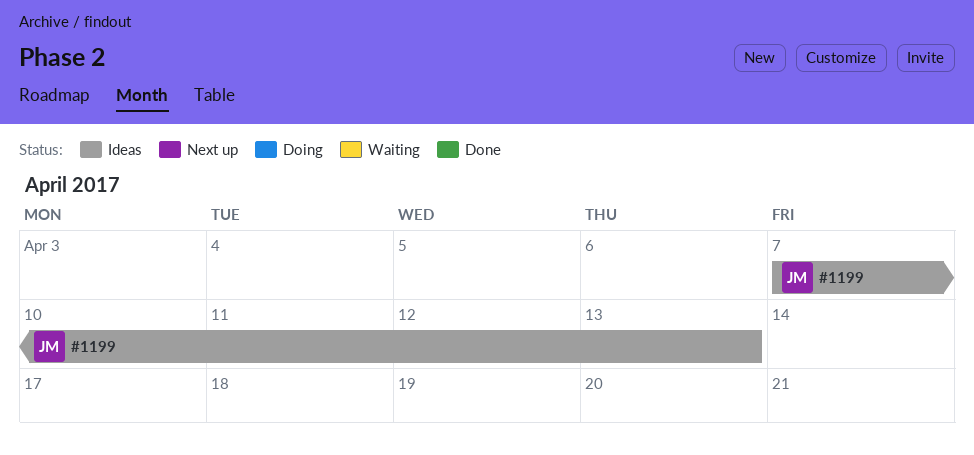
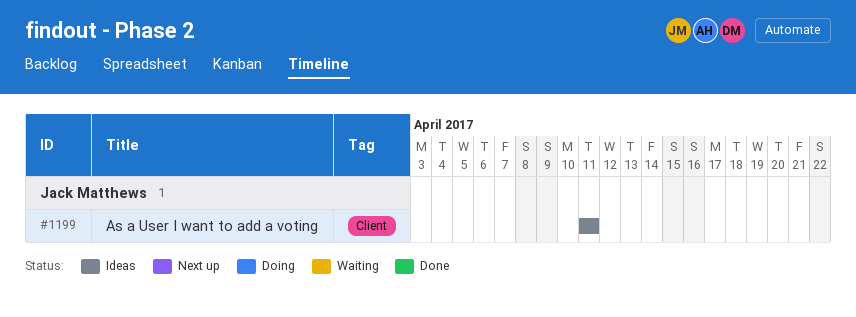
#1199, start: Apr 7 -> Apr 11
#1199, due: Apr 13 -> Apr 11

